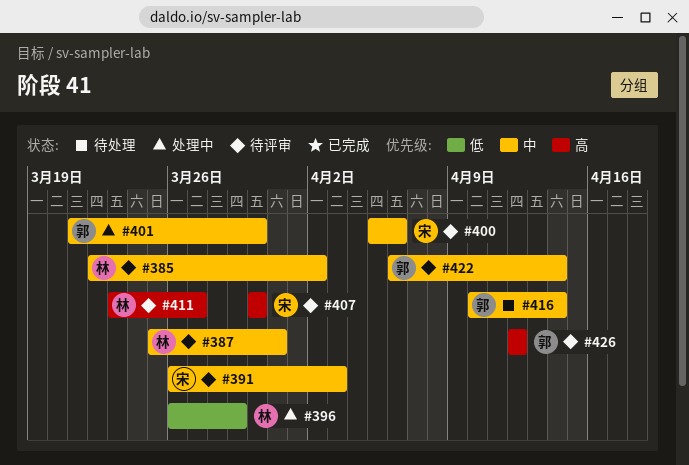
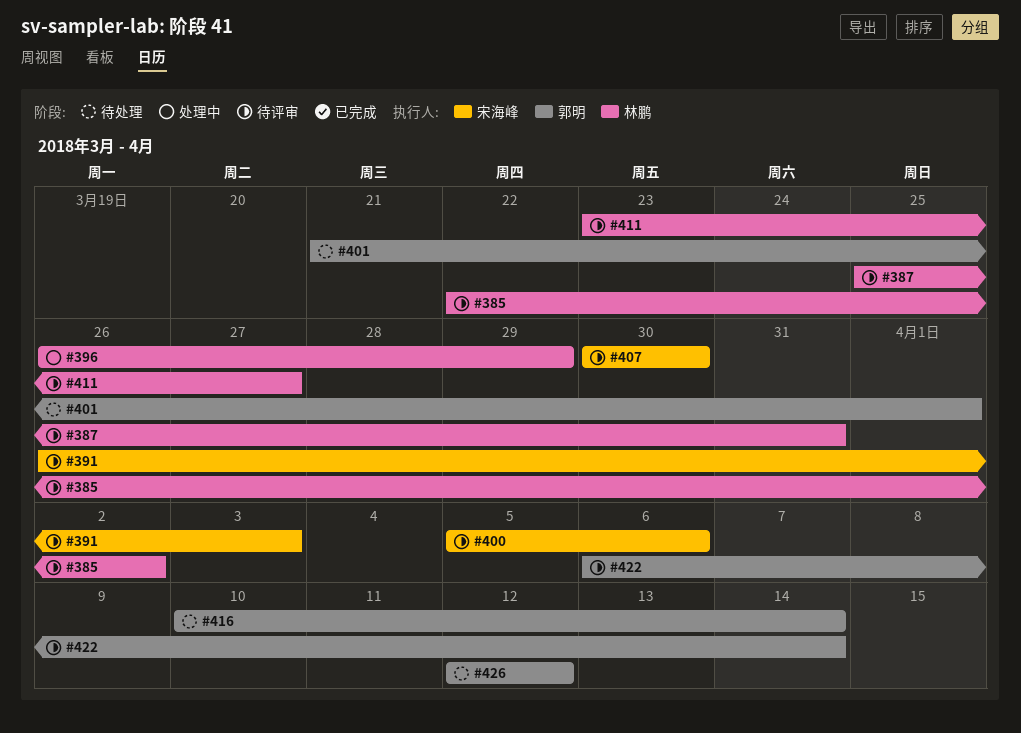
#401, status: 处理中 -> 待处理
#401, due: Mar 30 -> Apr 1
#426, status: 待评审 -> 待处理

